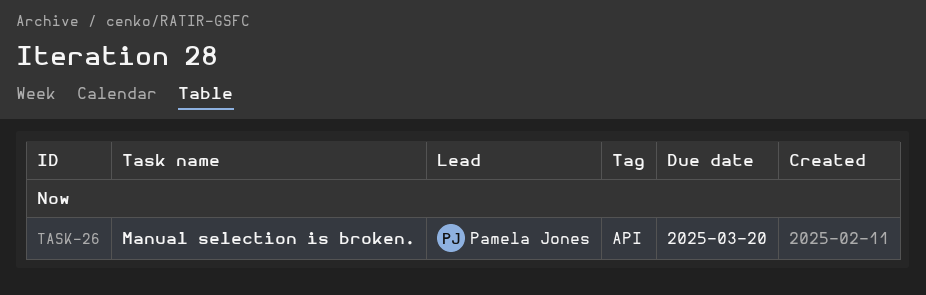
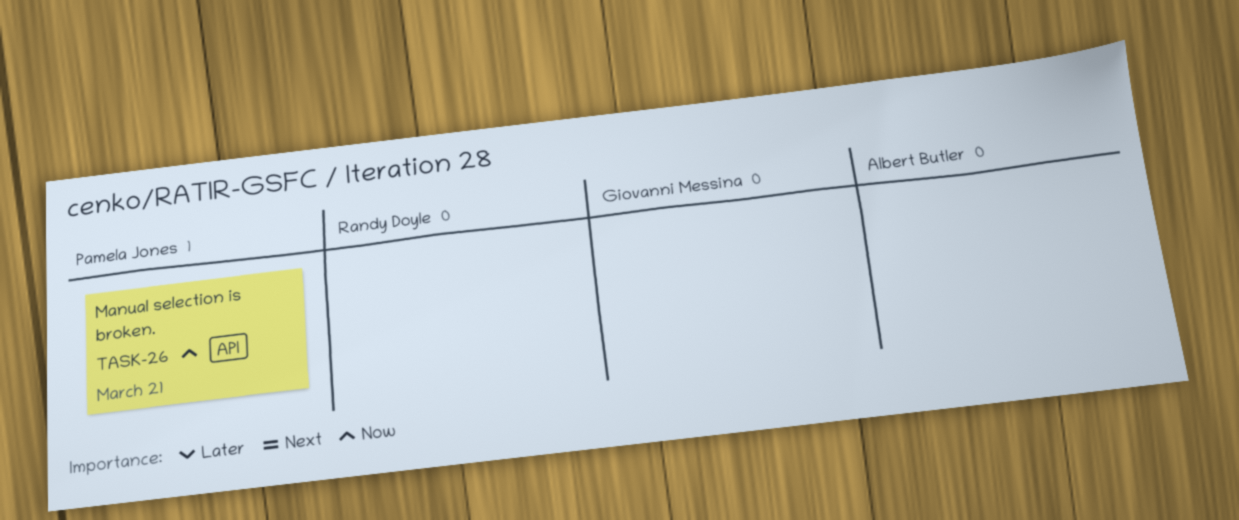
TASK-26, due: Mar 20 -> Mar 21

